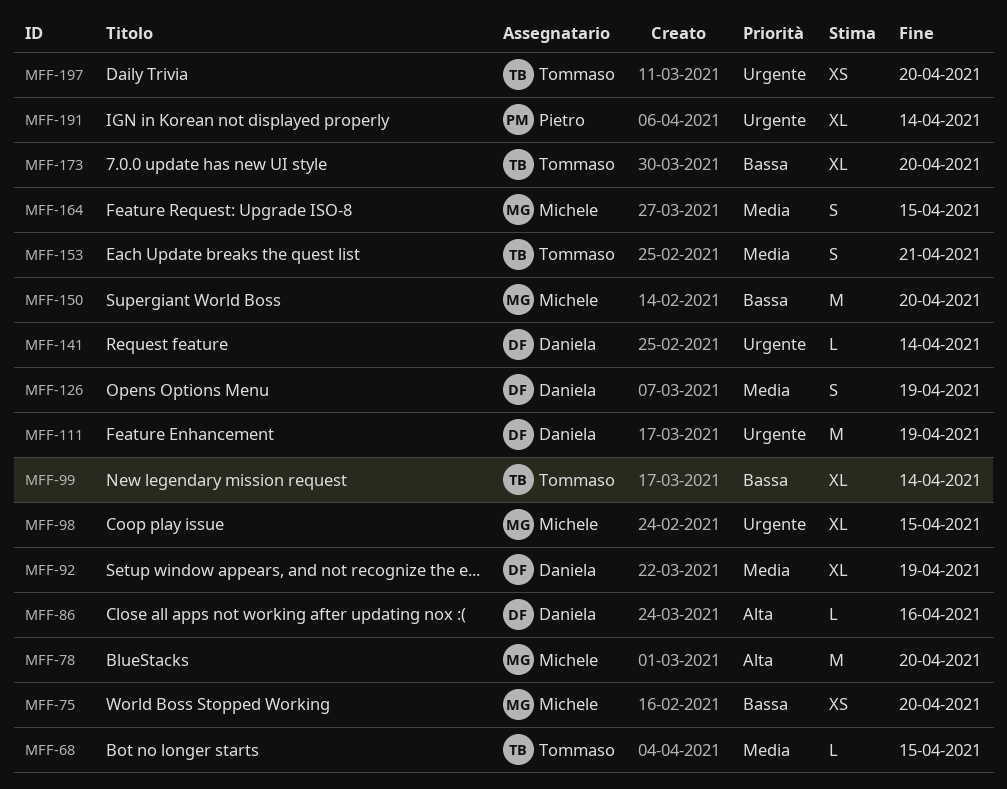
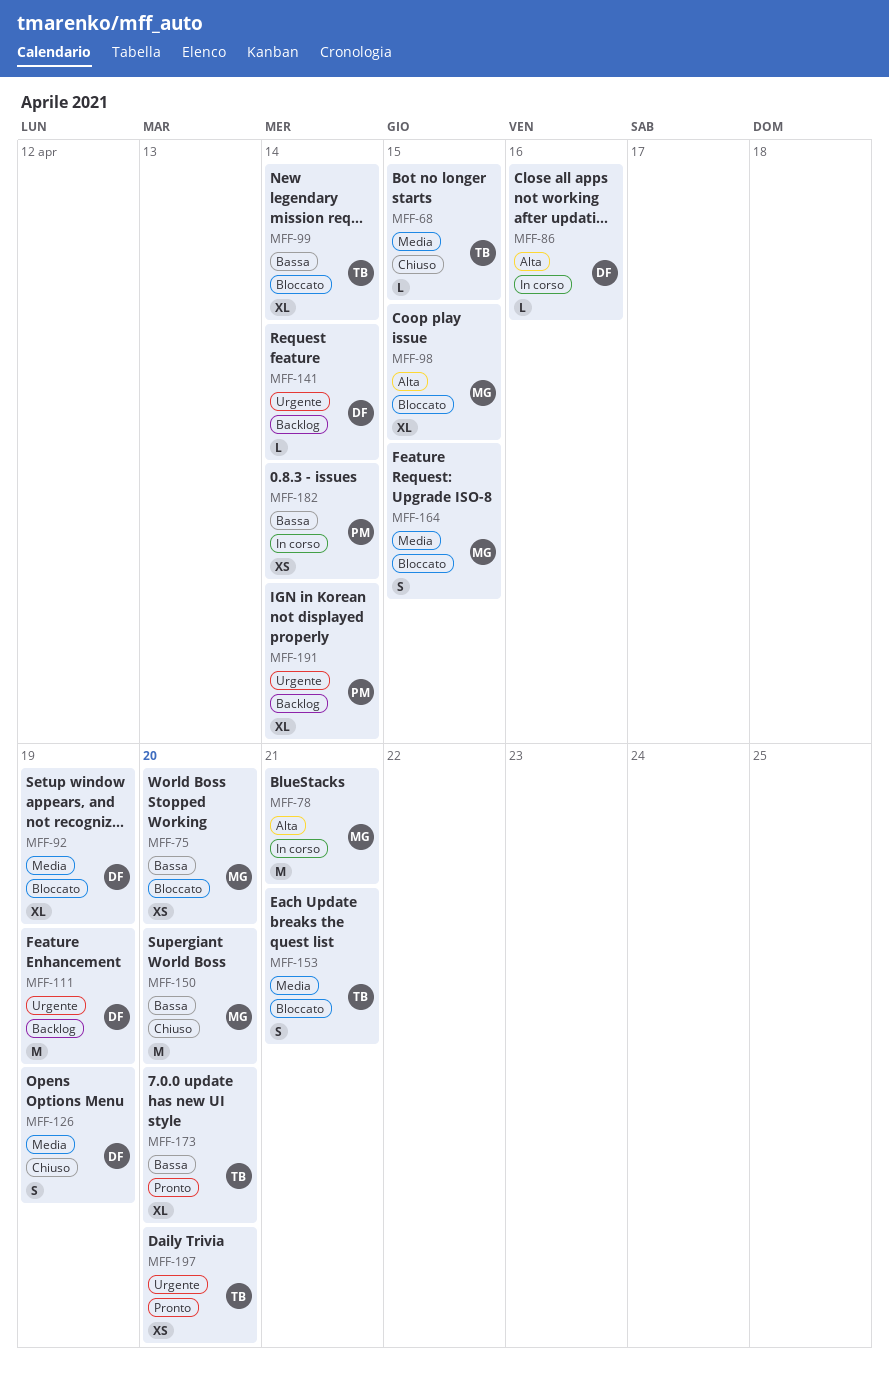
MFF-78, due: Apr 20 -> Apr 21
MFF-98, priority: Urgente -> Alta
MFF-182: none -> present

